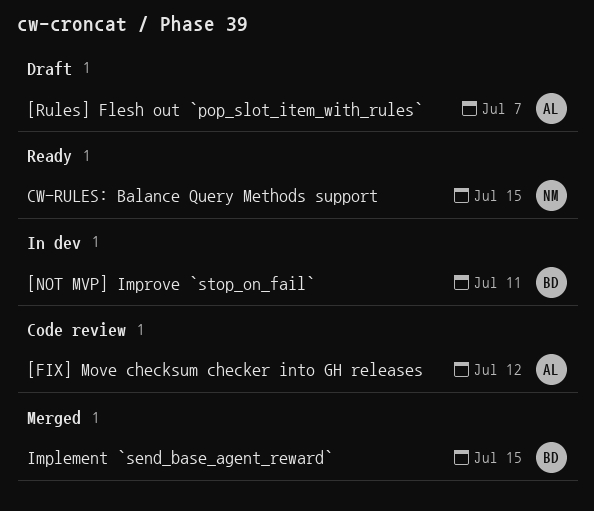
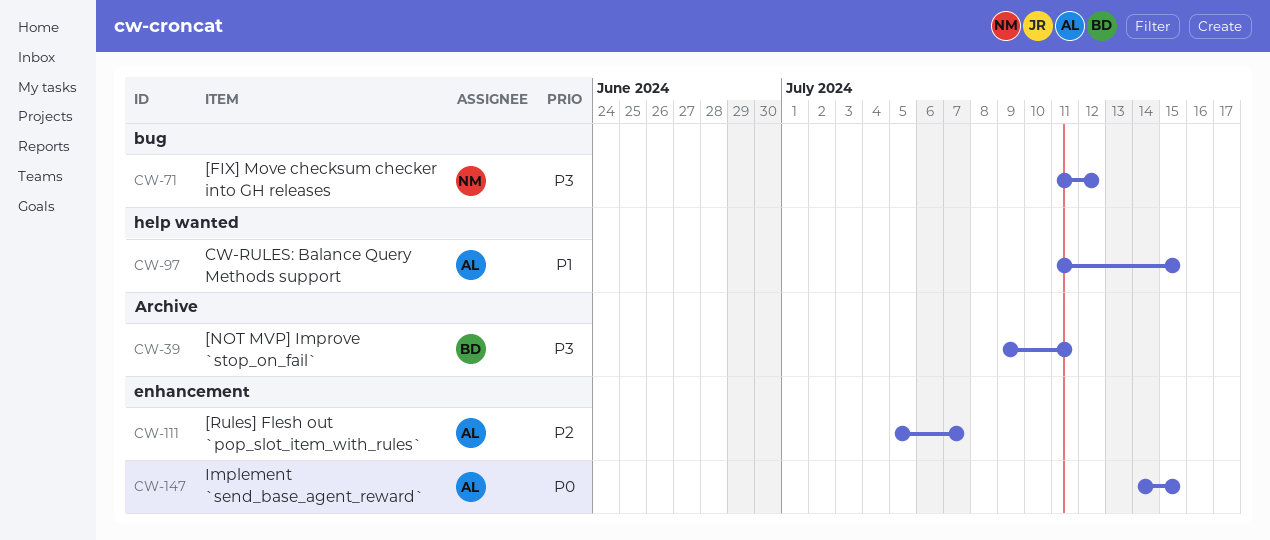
[FIX] Move checksum checker into GH releases, owner: AL -> NM
CW-RULES: Balance Query Methods support, owner: NM -> AL
Implement `send_base_agent_reward`, owner: BD -> AL

